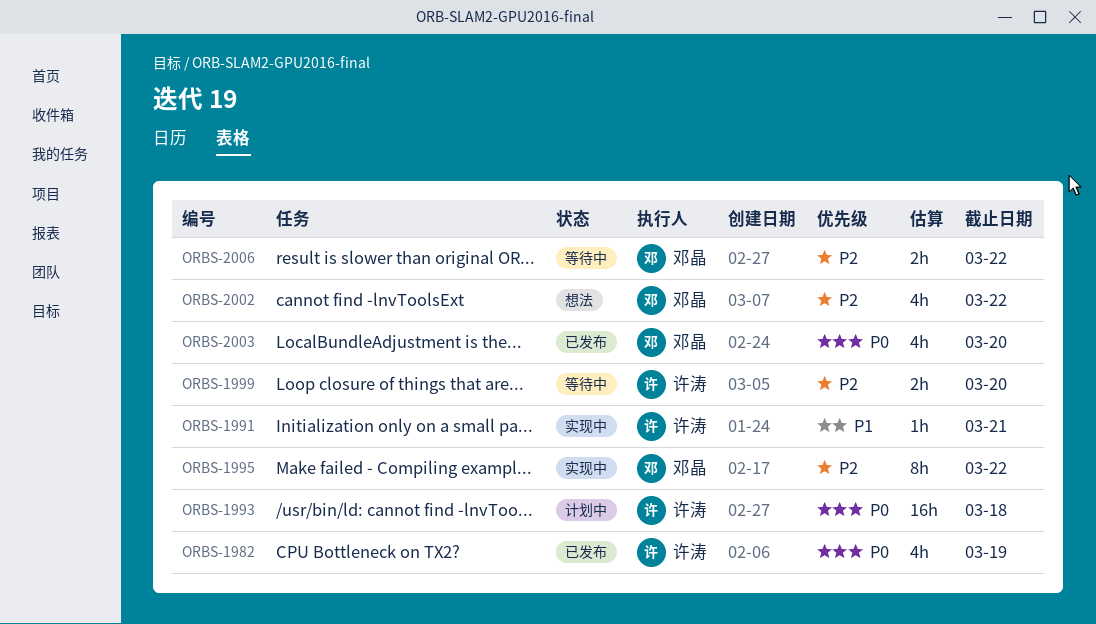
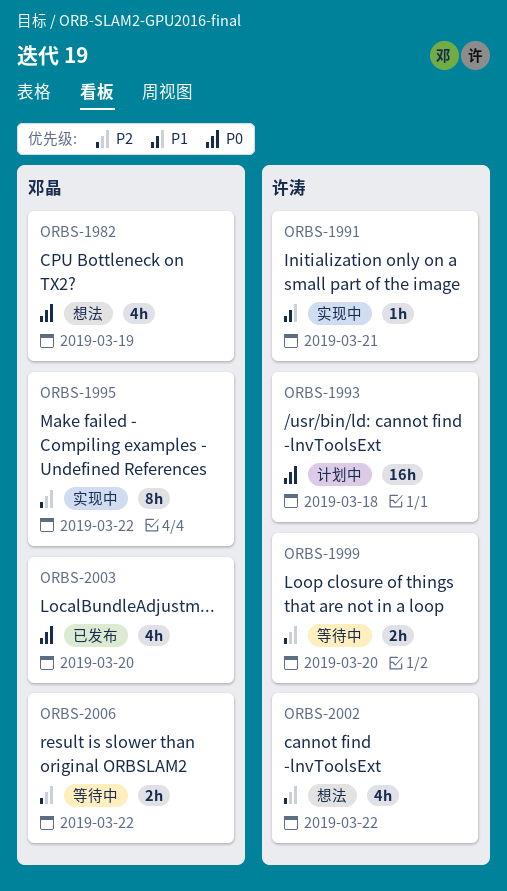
ORBS-1982, status: 已发布 -> 想法
ORBS-1982, owner: 许涛 -> 邓晶
ORBS-2002, owner: 邓晶 -> 许涛

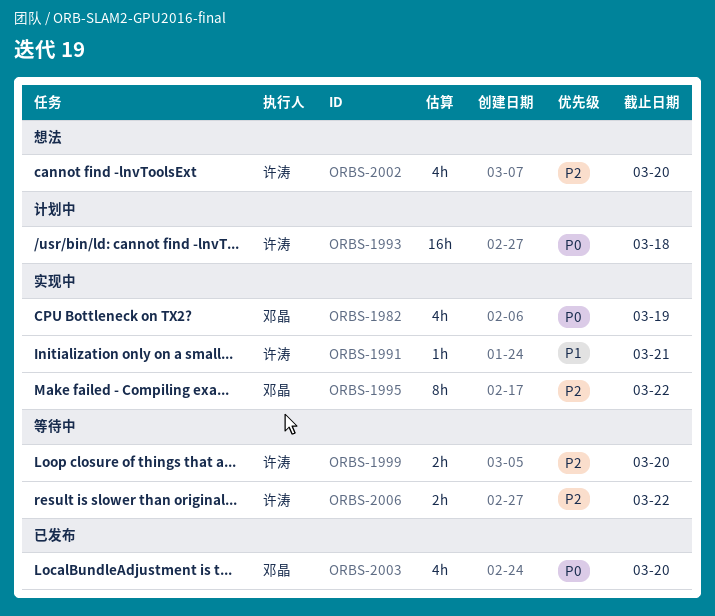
ORBS-1982, status: 想法 -> 实现中
ORBS-2002, due: Mar 22 -> Mar 20
ORBS-2006, owner: 邓晶 -> 许涛

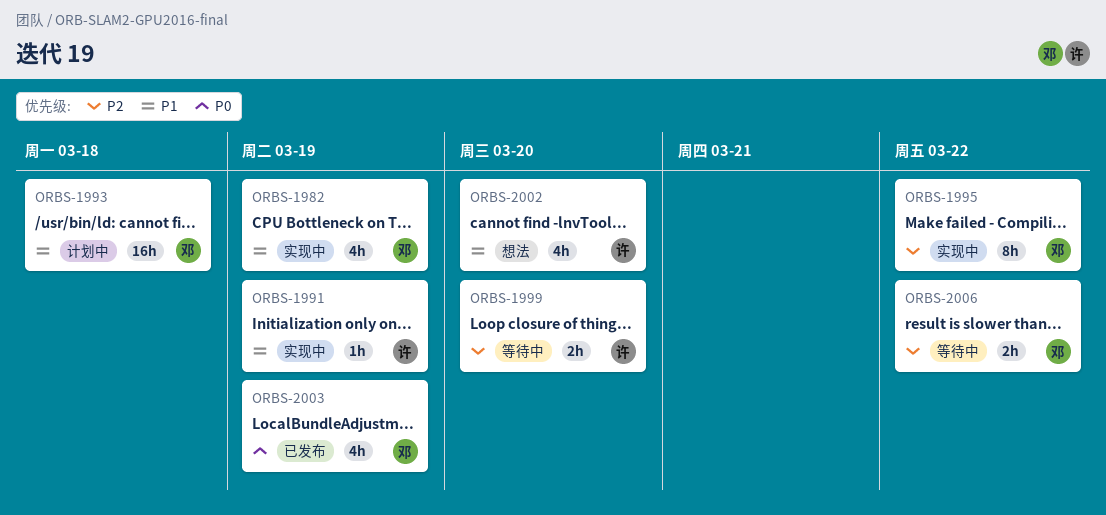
ORBS-1982, priority: P0 -> P1
ORBS-1991, due: Mar 21 -> Mar 19
ORBS-1993, owner: 许涛 -> 邓晶
ORBS-1993, priority: P0 -> P1
ORBS-2002, priority: P2 -> P1
ORBS-2003, due: Mar 20 -> Mar 19
ORBS-2006, owner: 许涛 -> 邓晶

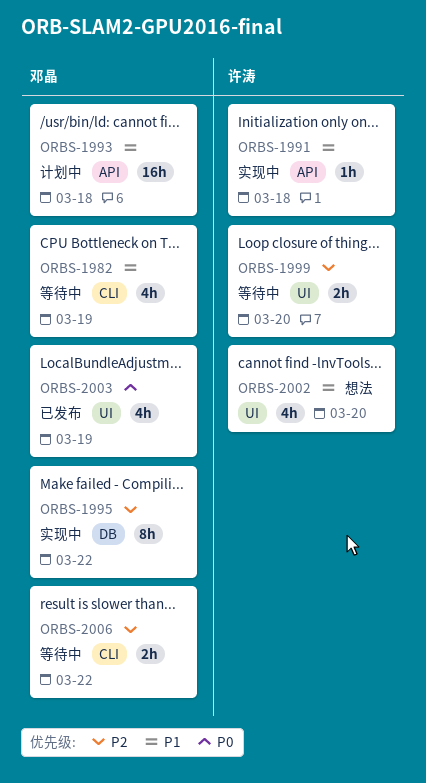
ORBS-1982, status: 实现中 -> 等待中
ORBS-1991, due: Mar 19 -> Mar 18

